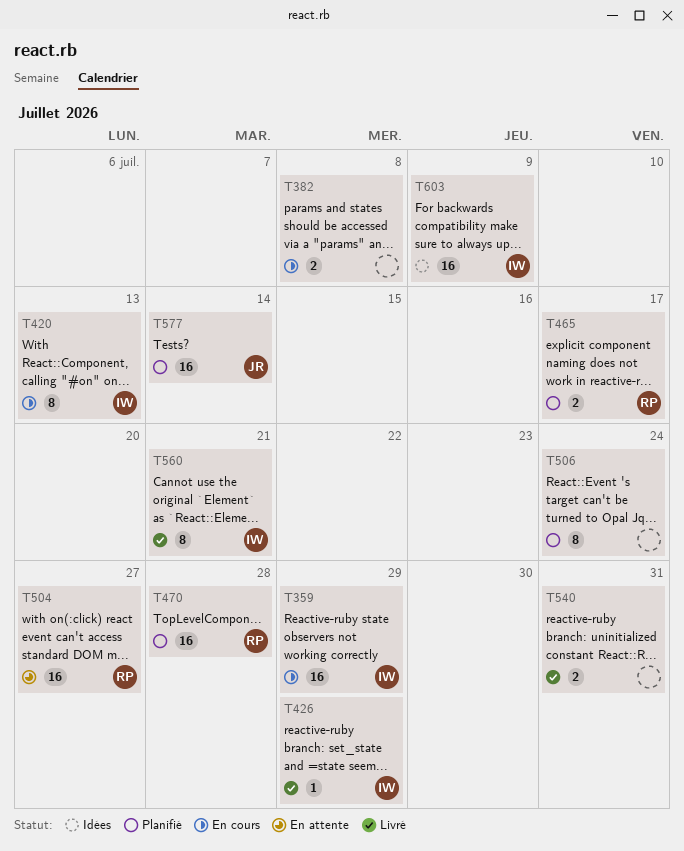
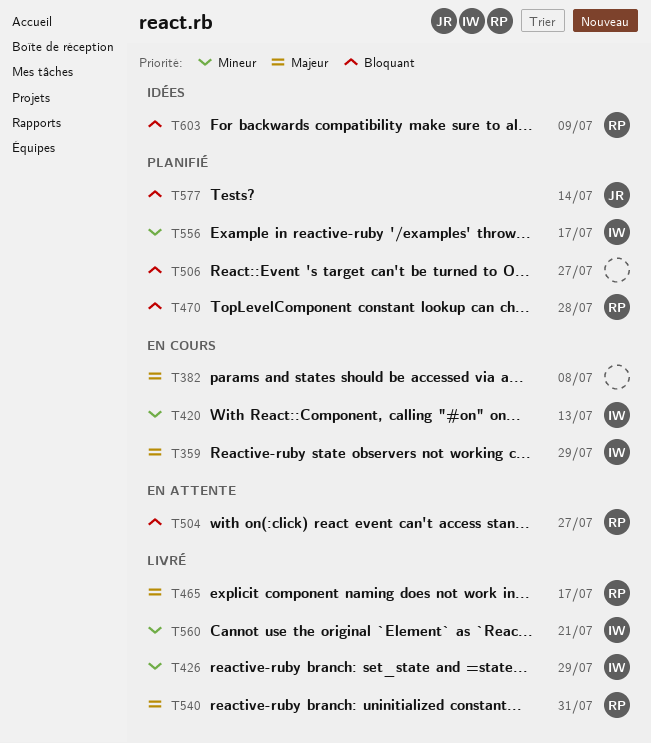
T465, status: Planifié -> Livré
T506, due: Jul 24 -> Jul 27
T540, owner: none -> RP
T556: none -> present
T603, owner: IW -> RP

